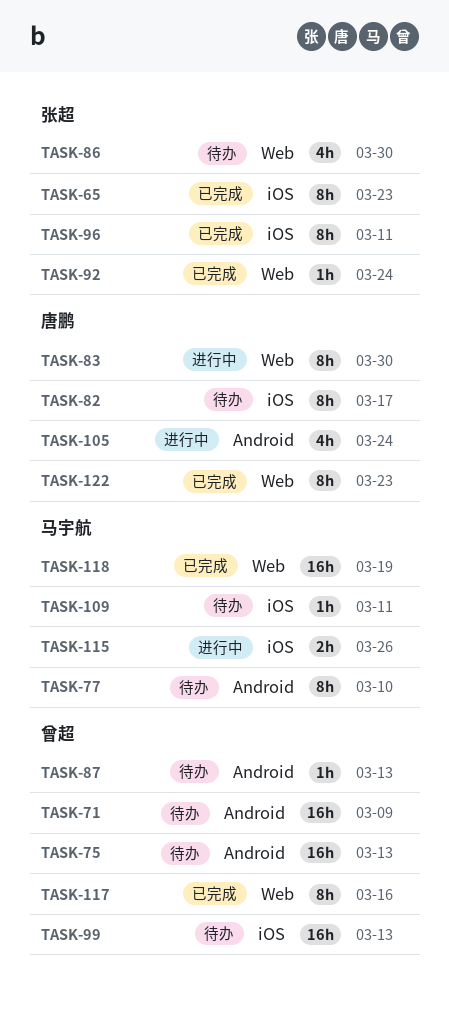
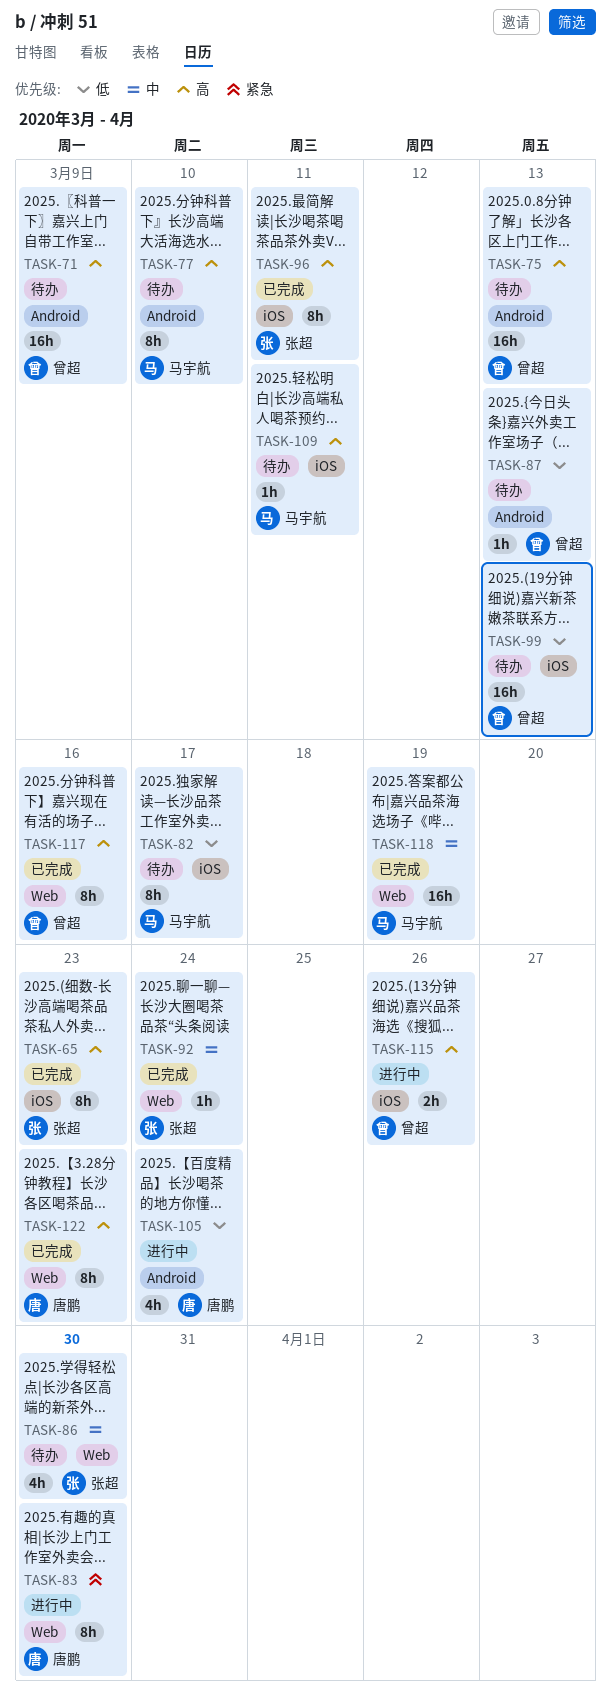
TASK-82, owner: 唐鹏 -> 马宇航
TASK-115, owner: 马宇航 -> 曾超

